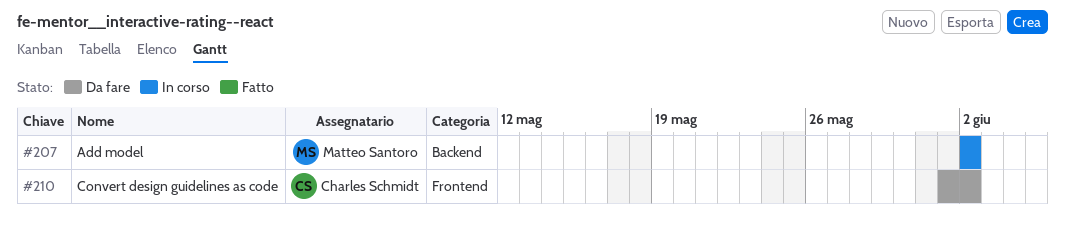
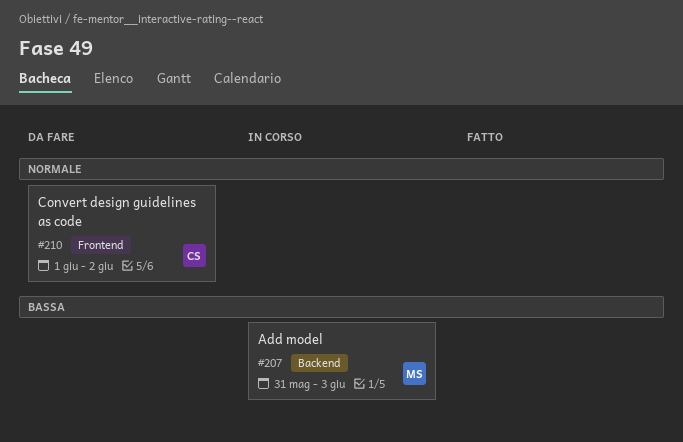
#207, start: Jun 2 -> May 31
#207, due: Jun 2 -> Jun 3

